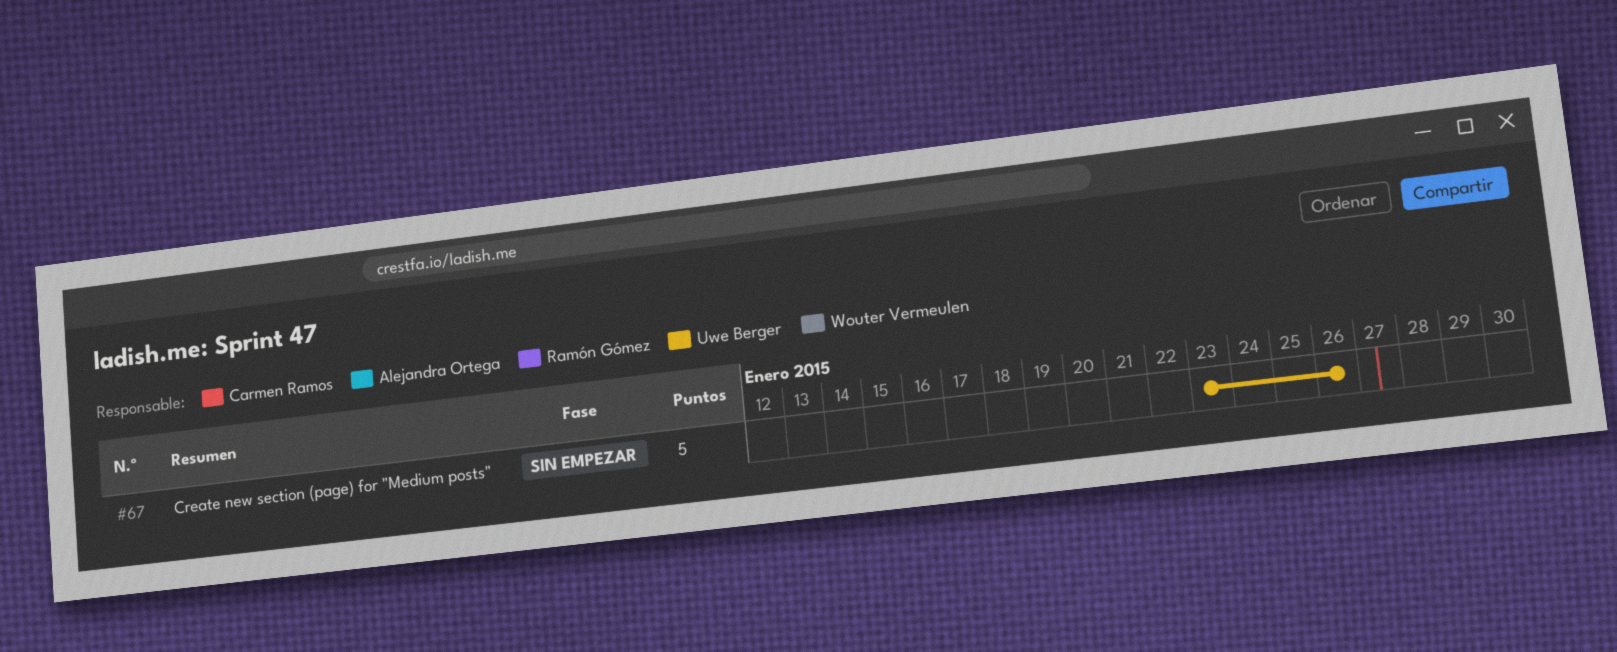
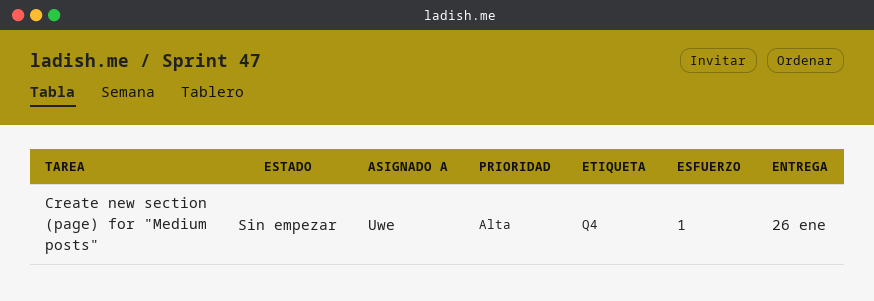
Create new section (page) for "Medium posts", estimate: 5 -> 1

